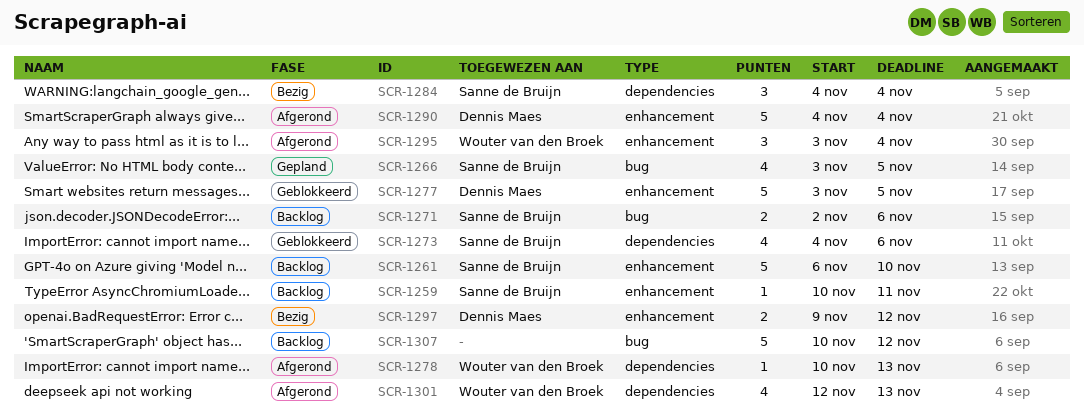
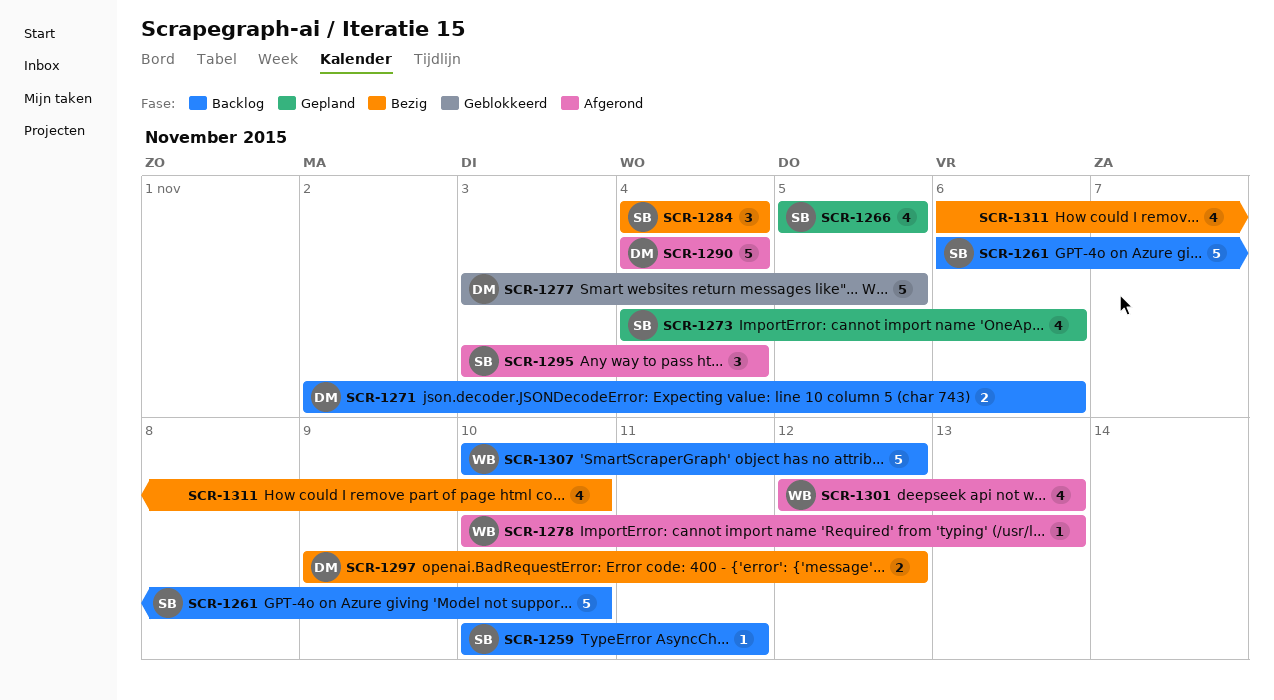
SCR-1266, start: Nov 3 -> Nov 5
SCR-1271, owner: Sanne de Bruijn -> Dennis Maes
SCR-1273, status: Geblokkeerd -> Gepland
SCR-1295, owner: Wouter van den Broek -> Sanne de Bruijn
SCR-1307, owner: none -> Wouter van den Broek
SCR-1311: none -> present

